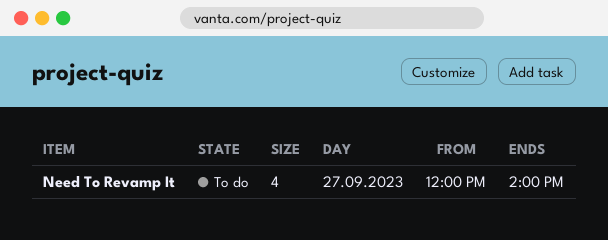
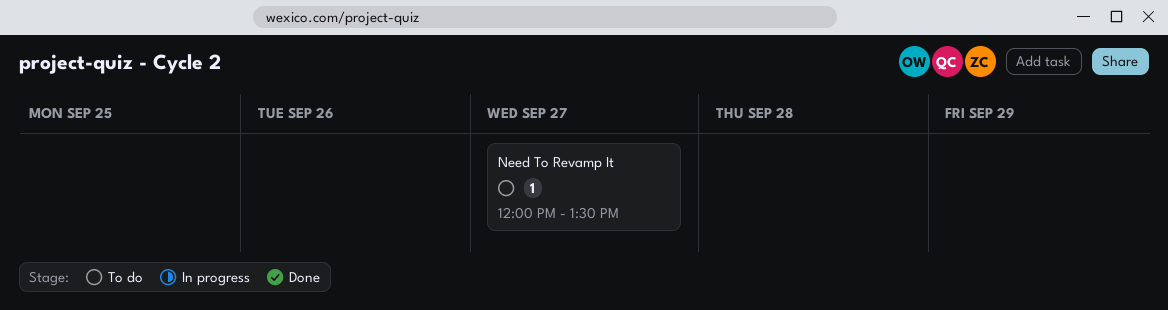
Need To Revamp It, estimate: 4 -> 1
Need To Revamp It, ends: 14:00 -> 13:30

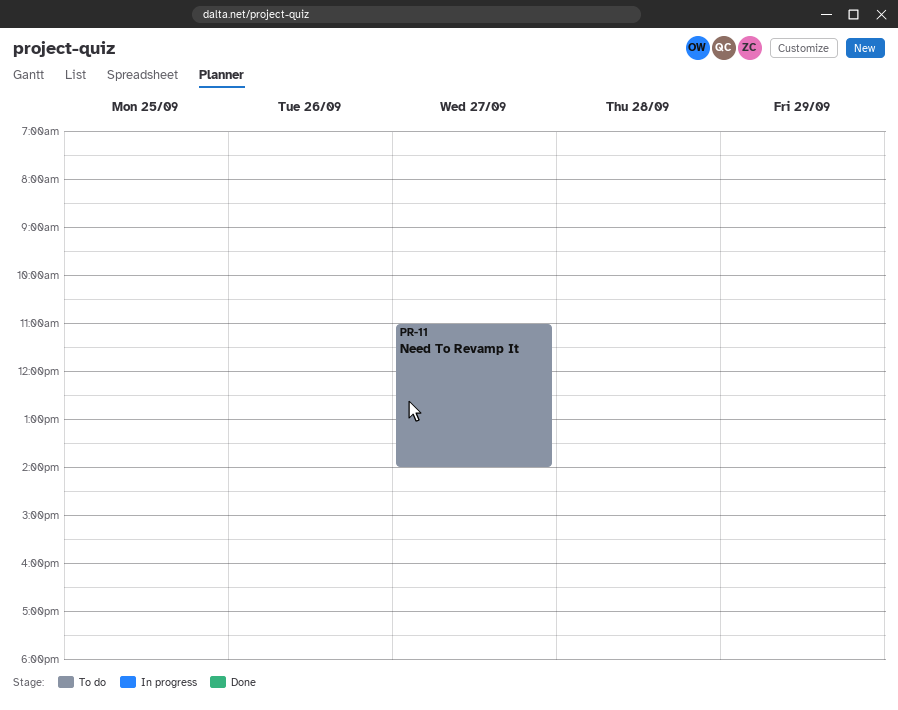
Need To Revamp It, begins: 12:00 -> 11:00
Need To Revamp It, ends: 13:30 -> 14:00

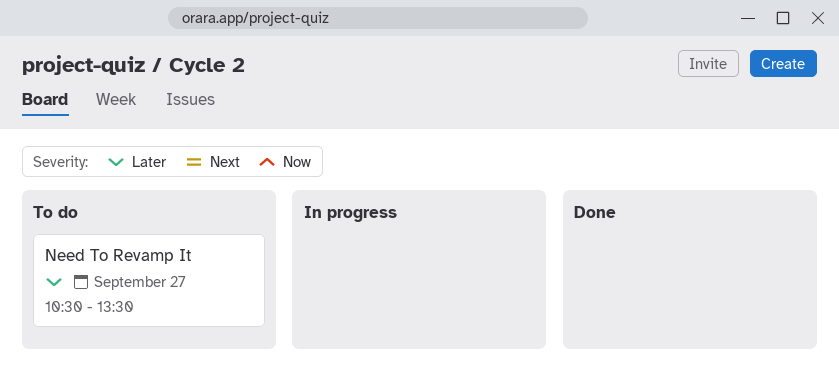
Need To Revamp It, begins: 11:00 -> 10:30
Need To Revamp It, ends: 14:00 -> 13:30

